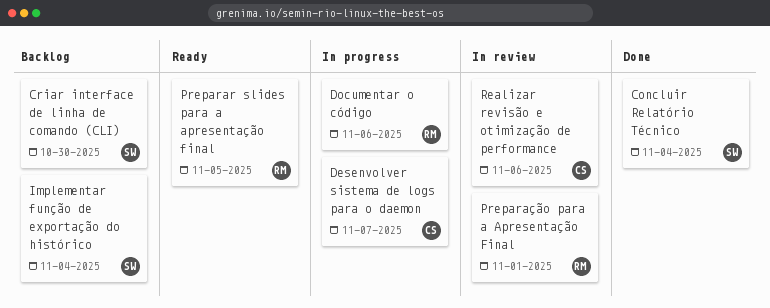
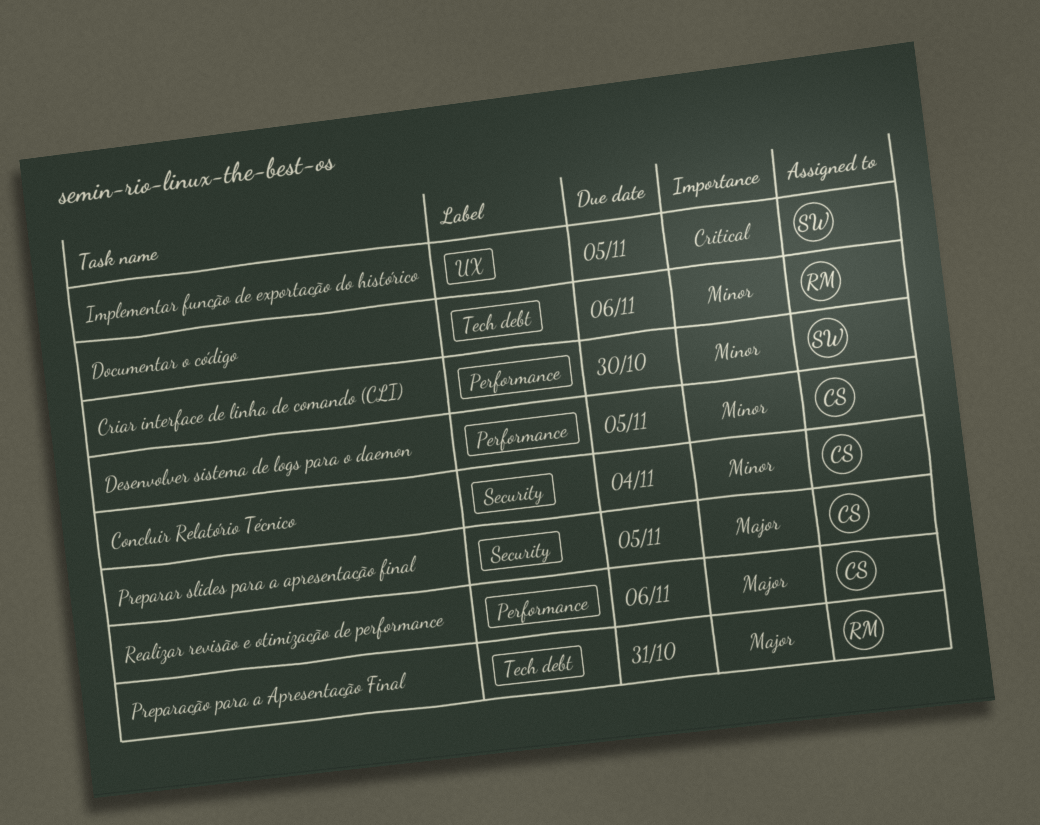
Concluir Relatório Técnico, owner: SW -> CS
Desenvolver sistema de logs para o daemon, due: Nov 7 -> Nov 5
Implementar função de exportação do histórico, due: Nov 4 -> Nov 5
Preparar slides para a apresentação final, owner: RM -> CS
Preparação para a Apresentação Final, due: Nov 1 -> Oct 31

